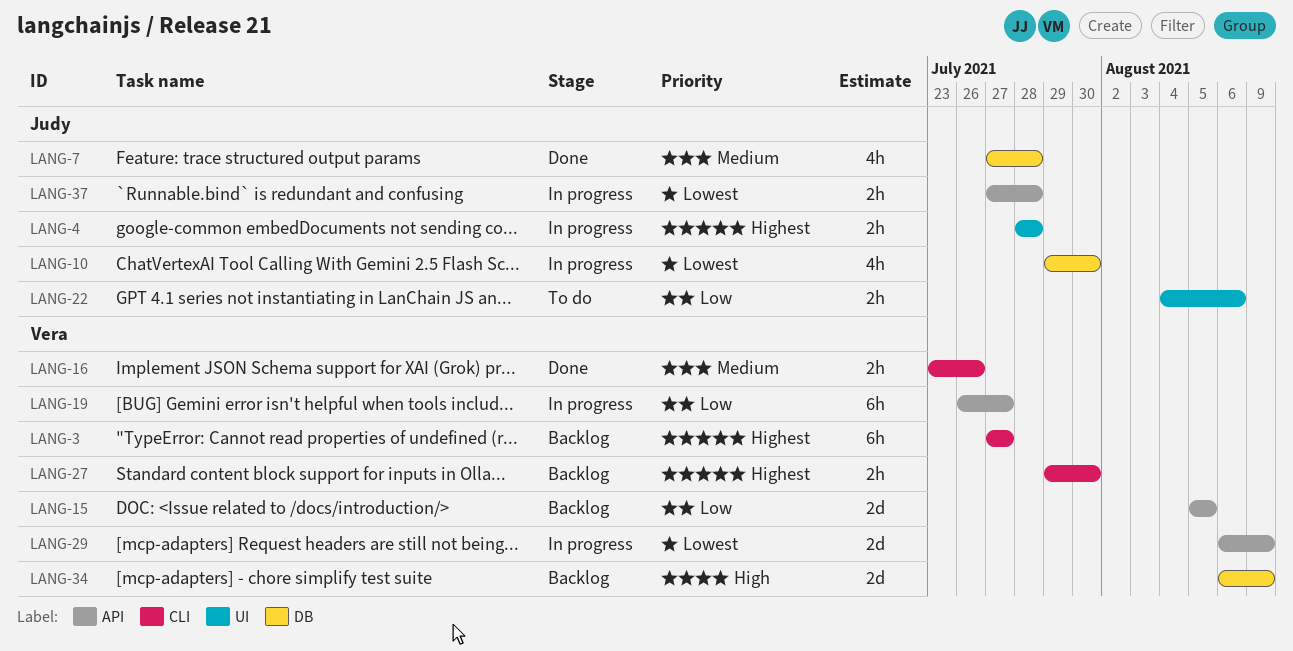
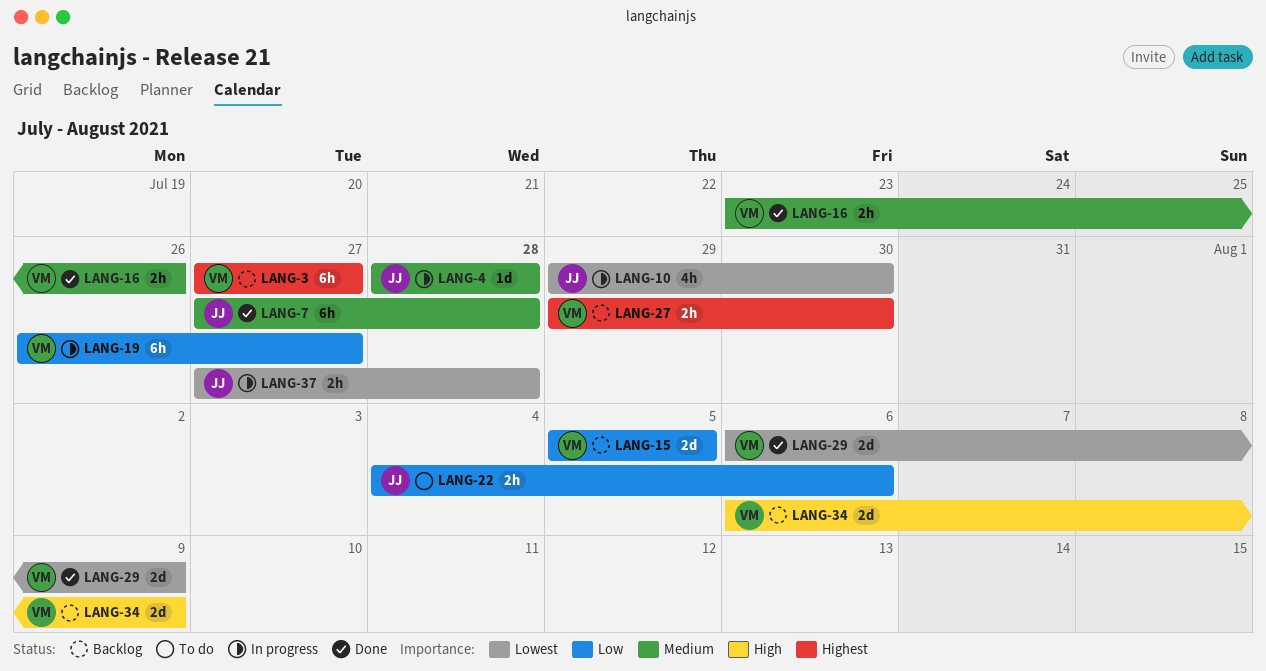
LANG-4, priority: Highest -> Medium
LANG-4, estimate: 2h -> 1d
LANG-7, estimate: 4h -> 6h
LANG-29, status: In progress -> Done

